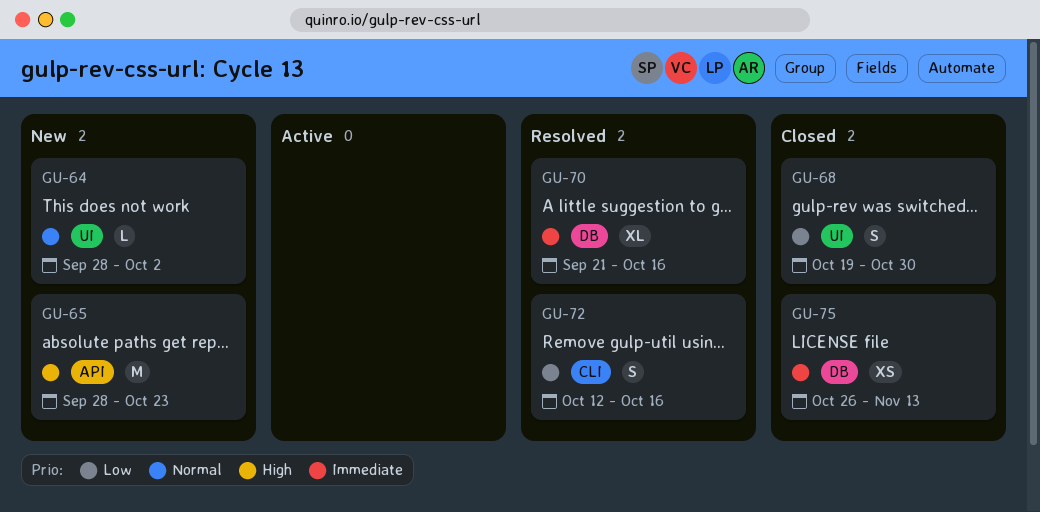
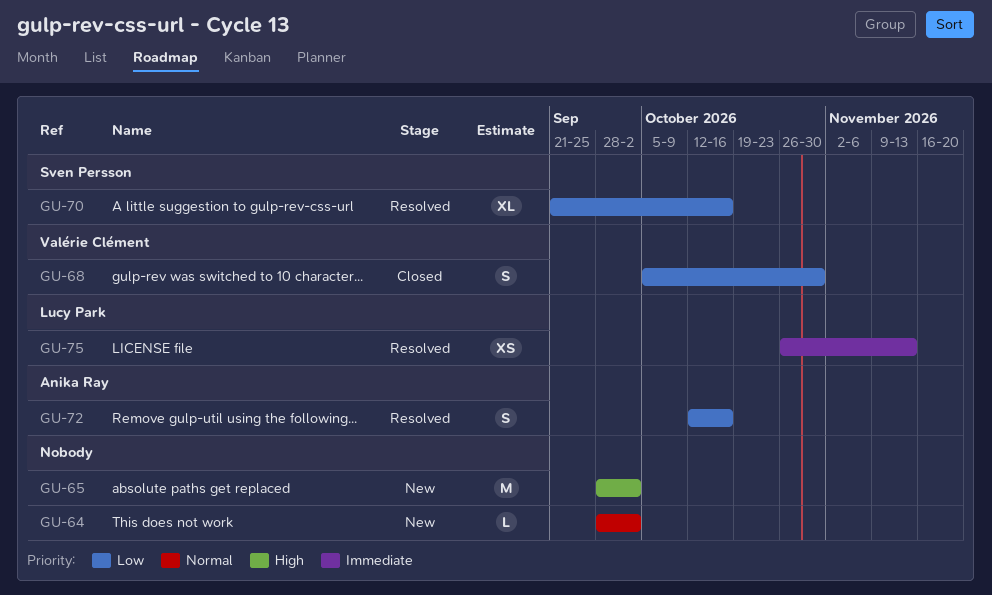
GU-65, due: Oct 23 -> Oct 2
GU-68, start: Oct 19 -> Oct 5
GU-70, priority: Immediate -> Low
GU-75, status: Closed -> Resolved

